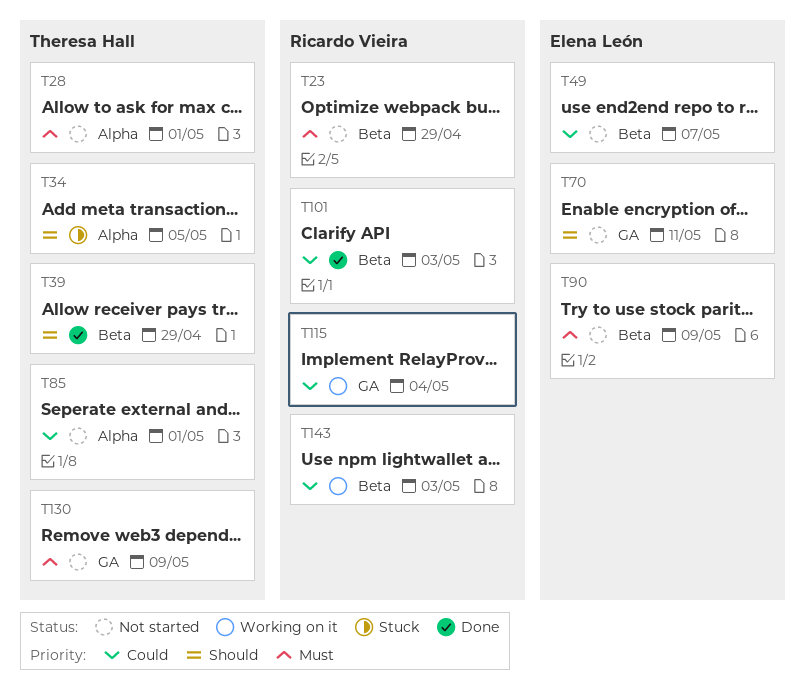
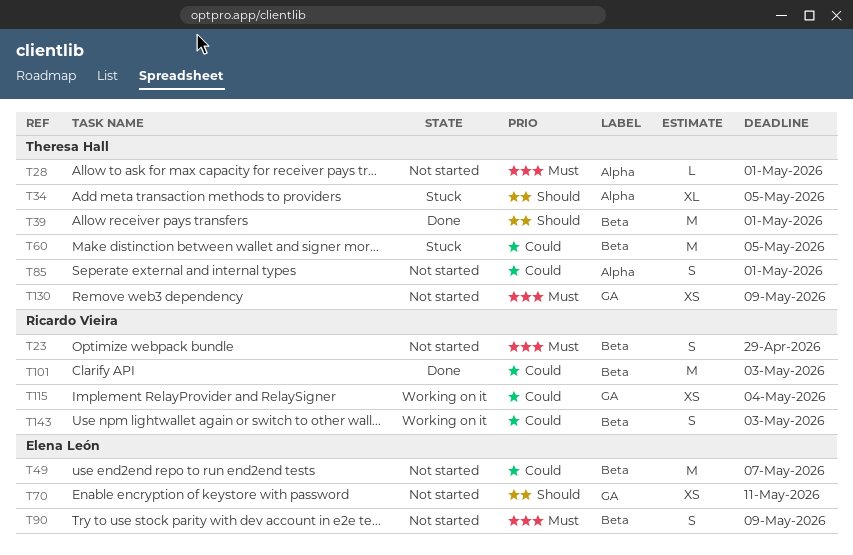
T39, due: Apr 29 -> May 1
T60: none -> present

